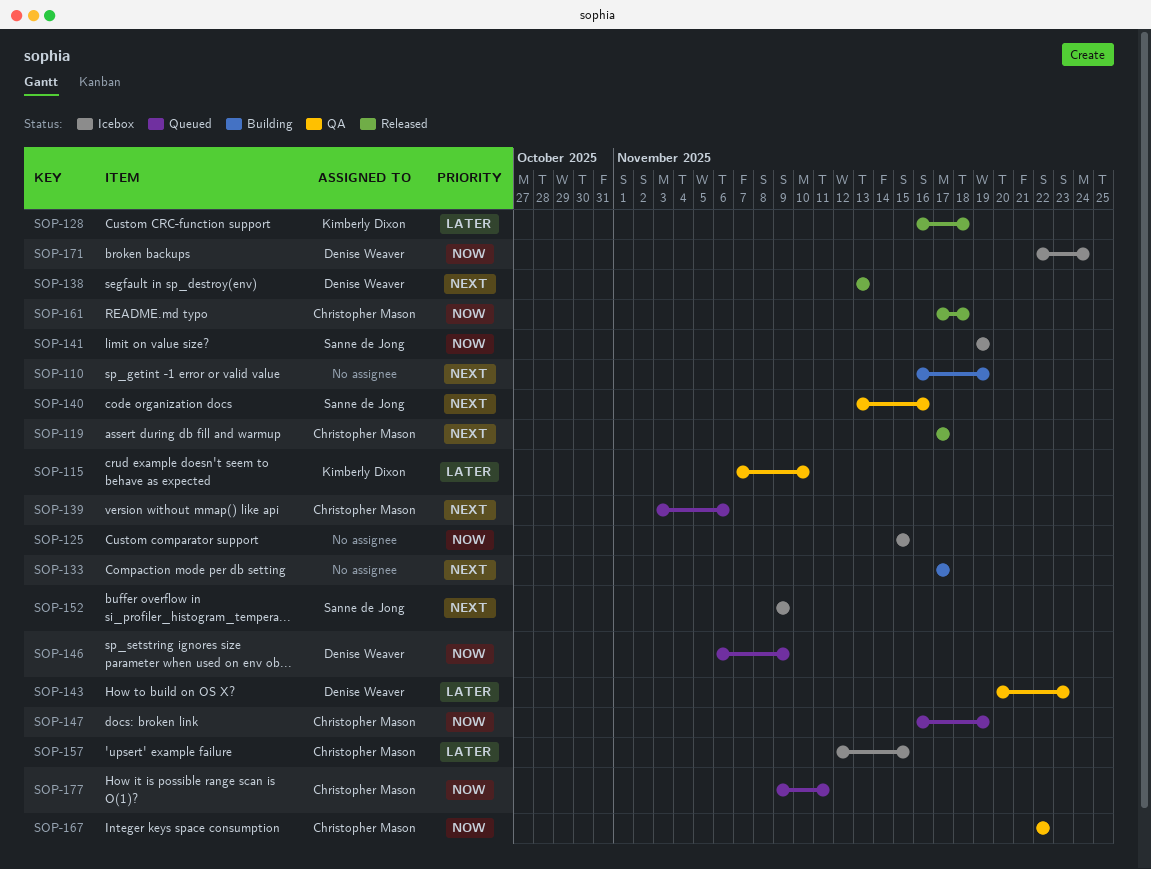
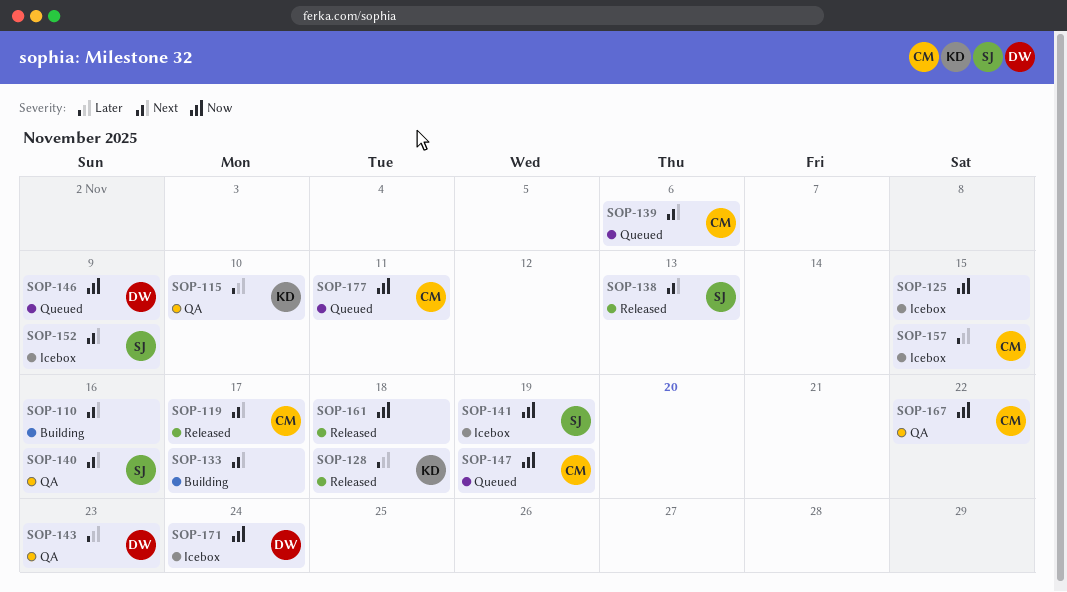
SOP-110, due: Nov 19 -> Nov 16
SOP-138, owner: Denise Weaver -> Sanne de Jong
SOP-161, owner: Christopher Mason -> none

